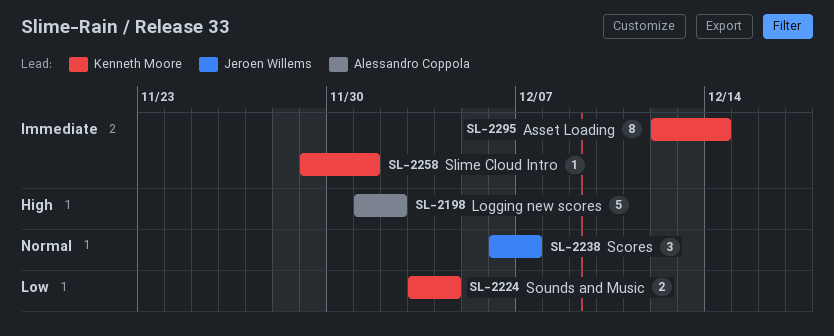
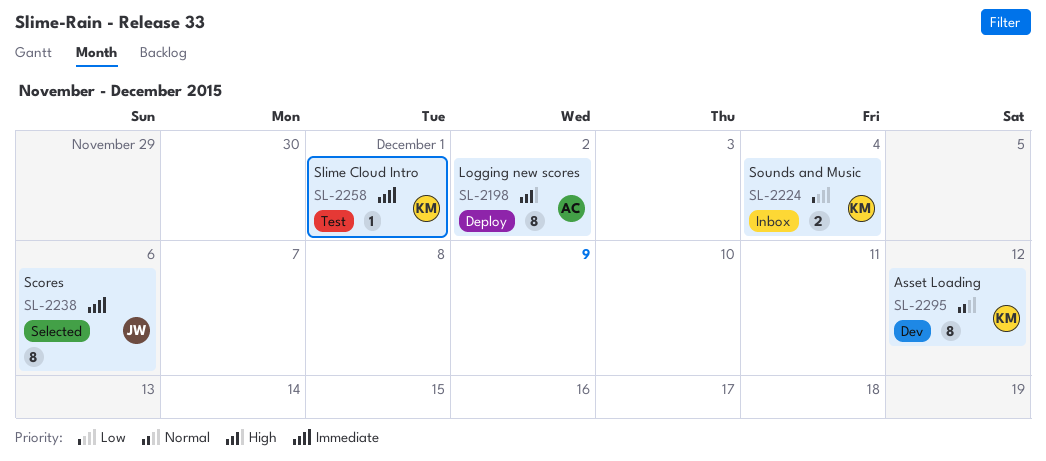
SL-2198, estimate: 5 -> 8
SL-2238, priority: Normal -> Immediate
SL-2238, estimate: 3 -> 8
SL-2238, due: Dec 7 -> Dec 6
SL-2295, priority: Immediate -> Normal
SL-2295, due: Dec 14 -> Dec 12

